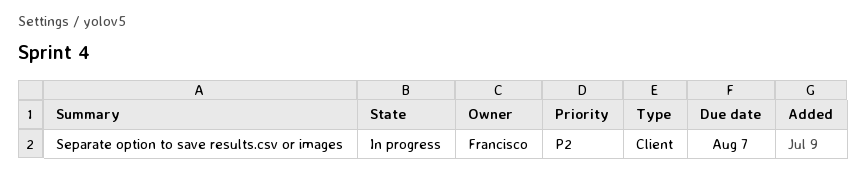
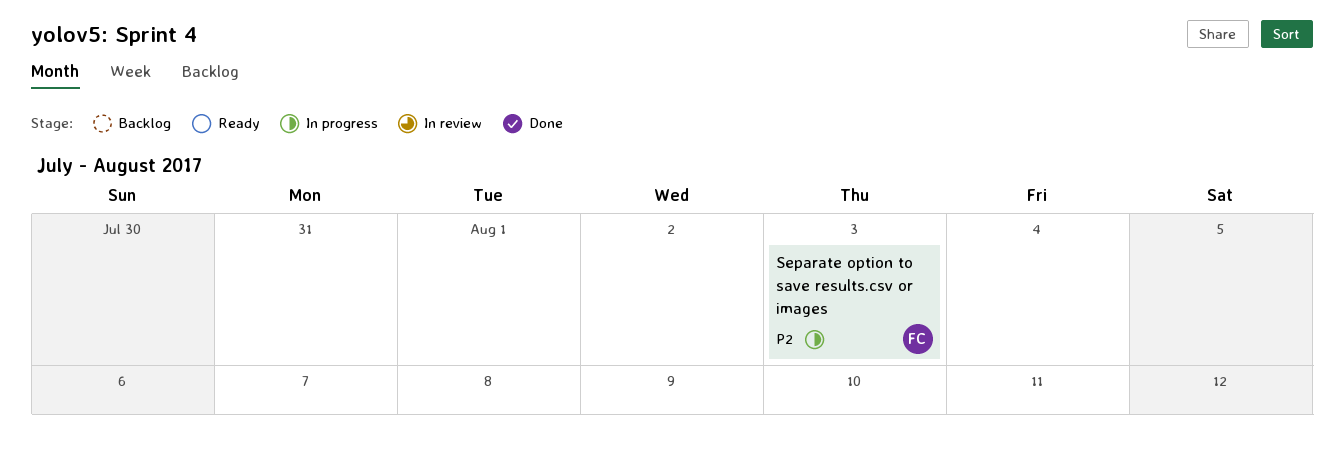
Separate option to save results.csv or images, due: Aug 7 -> Aug 3

